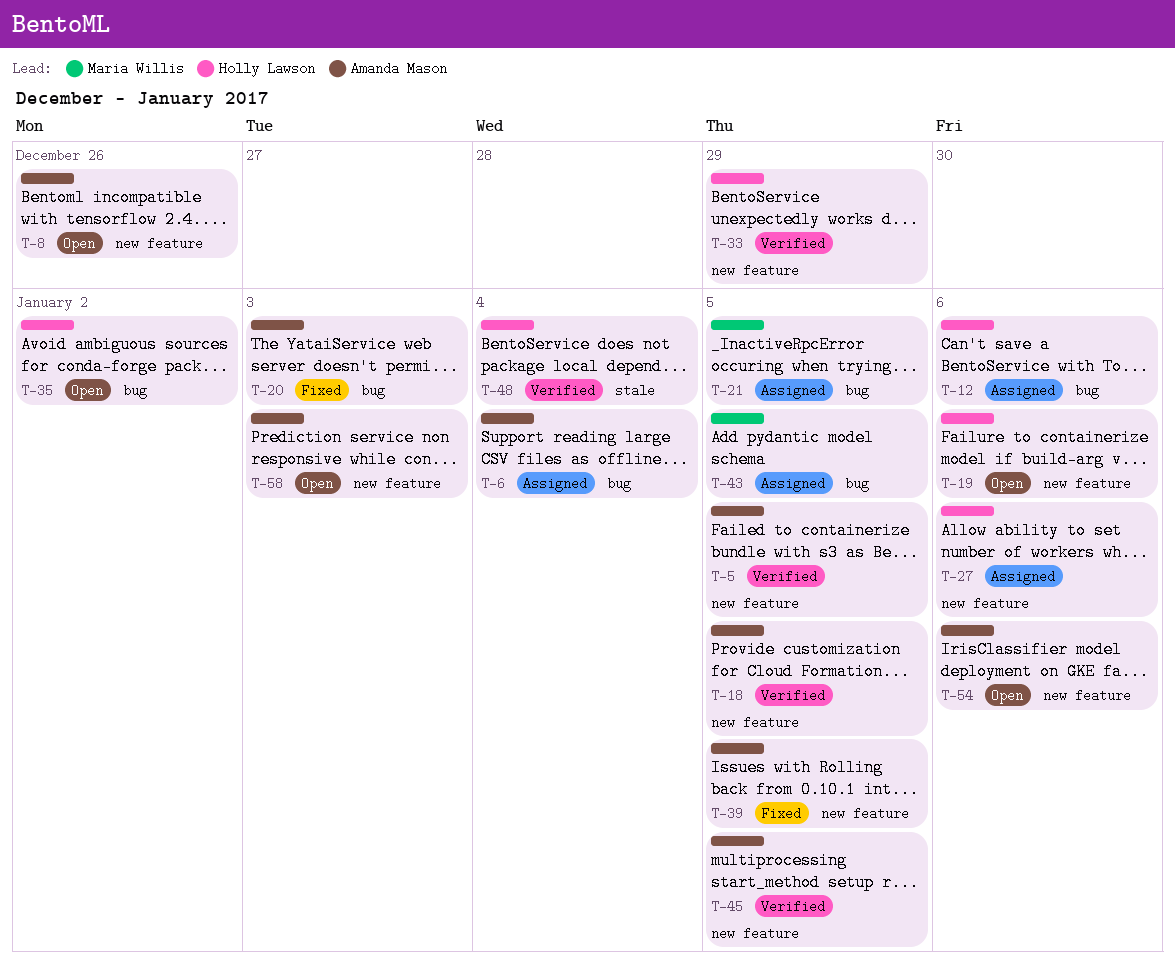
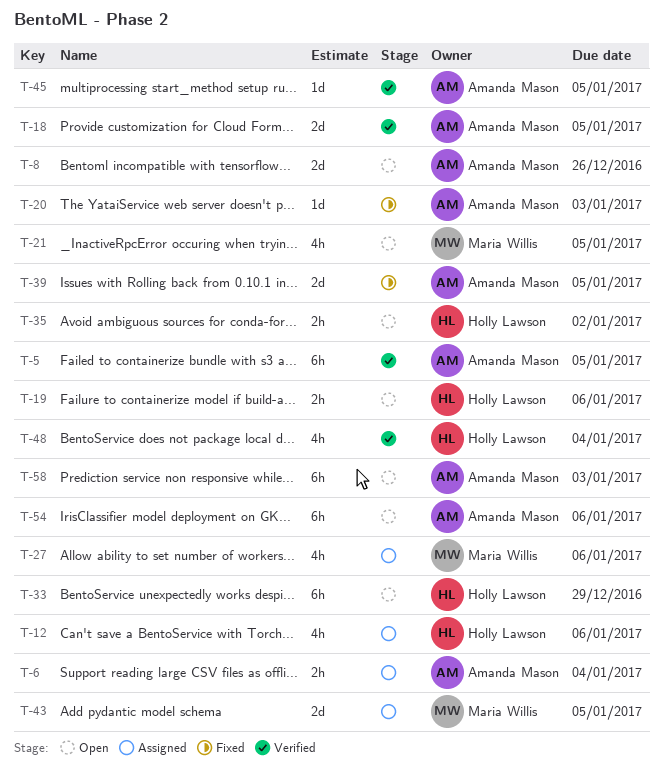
T-21, status: Assigned -> Open
T-27, owner: Holly Lawson -> Maria Willis
T-33, status: Verified -> Open

